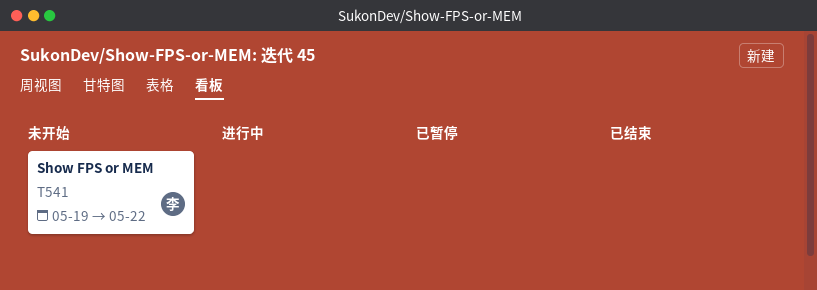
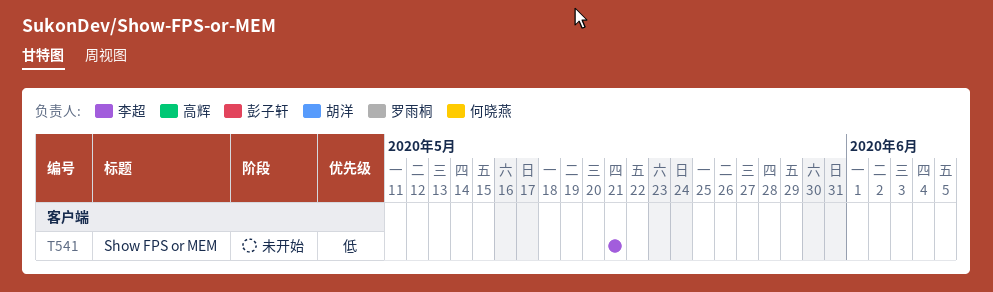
T541, start: May 19 -> May 21
T541, due: May 22 -> May 21

